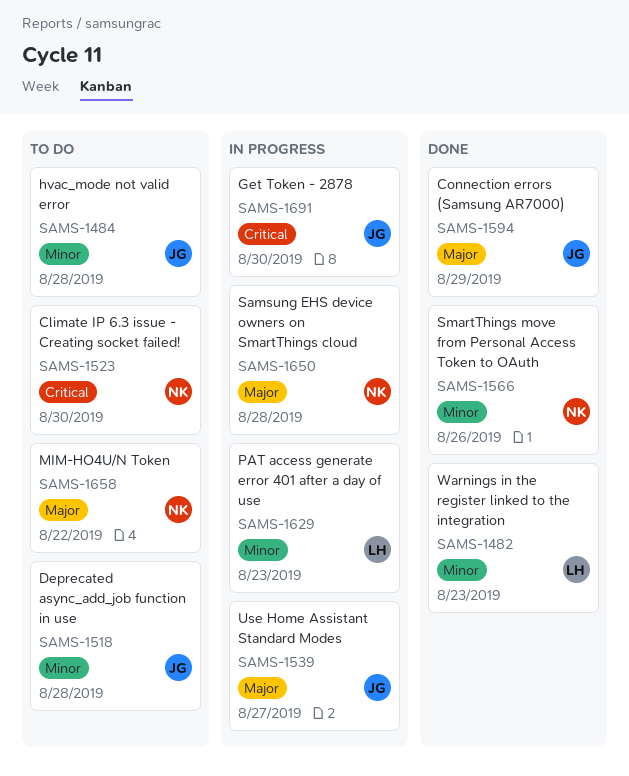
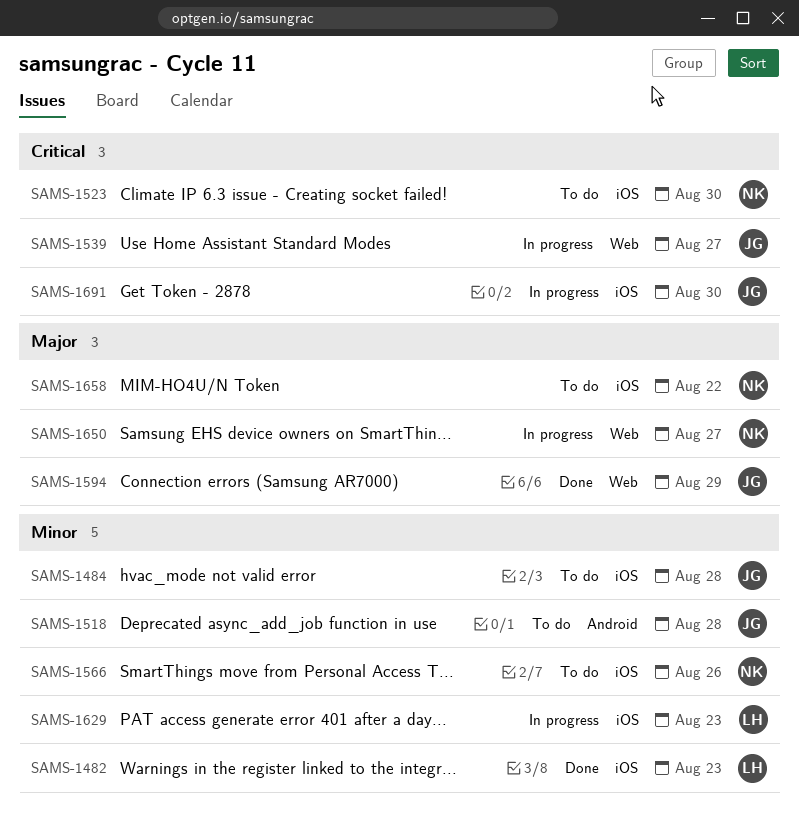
SAMS-1539, priority: Major -> Critical
SAMS-1566, status: Done -> To do
SAMS-1650, due: Aug 28 -> Aug 27

